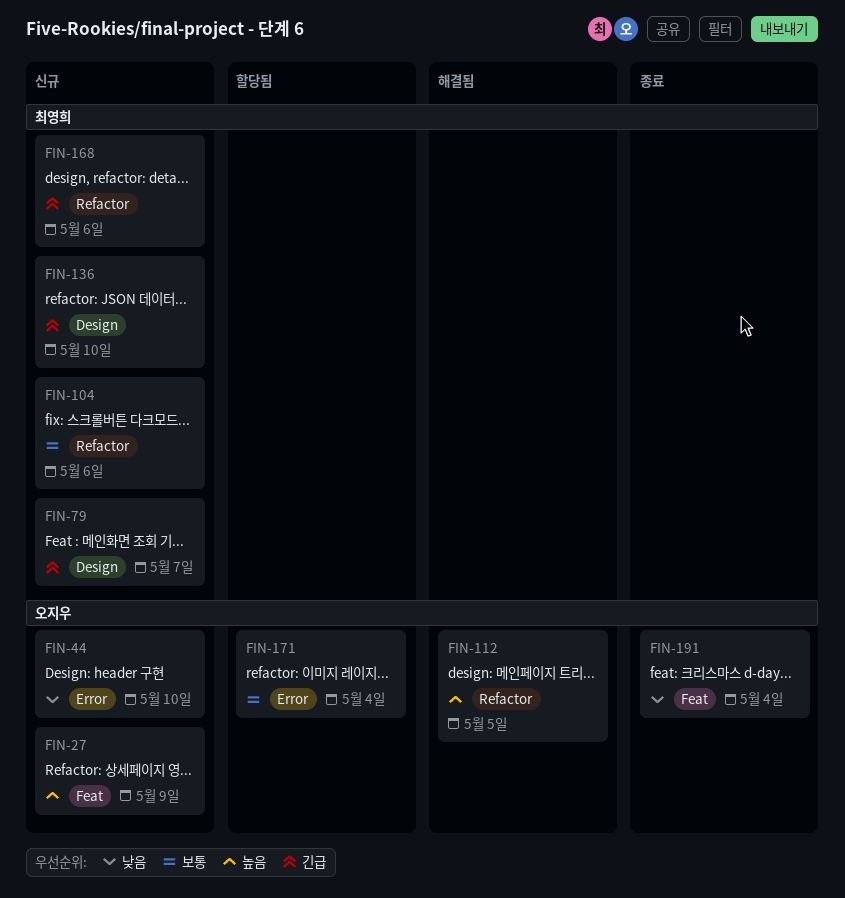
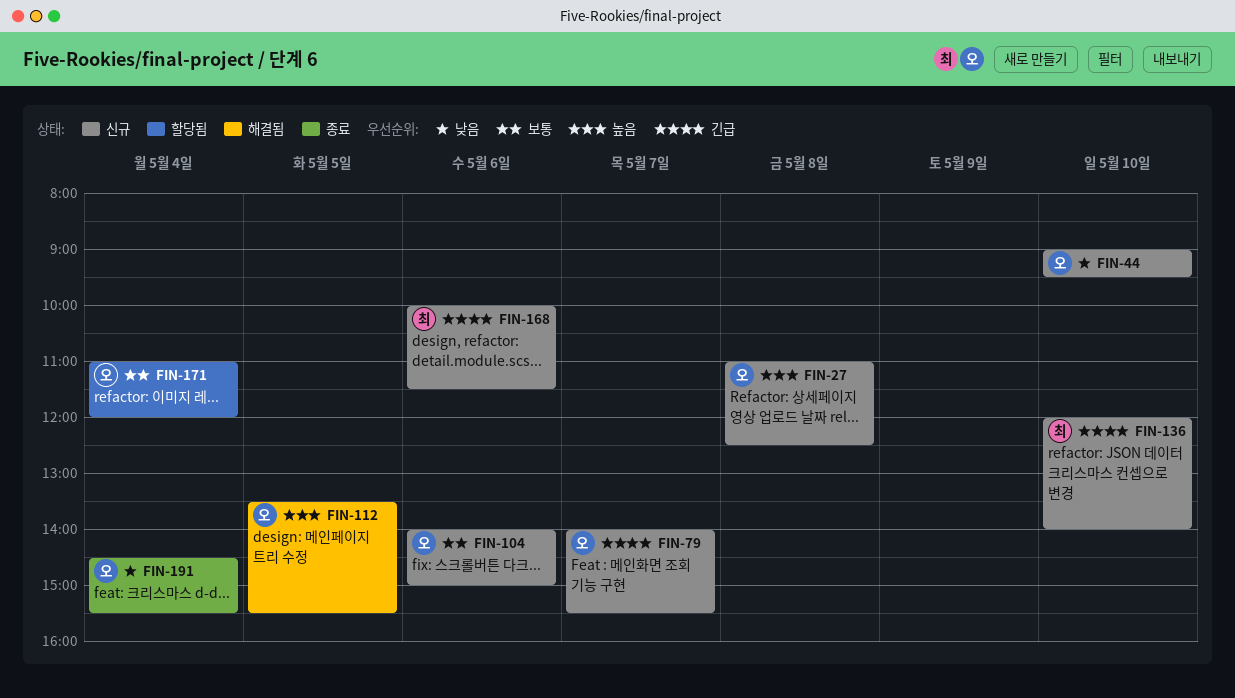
FIN-27, day: May 9 -> May 8
FIN-79, owner: 최영희 -> 오지우
FIN-104, owner: 최영희 -> 오지우

